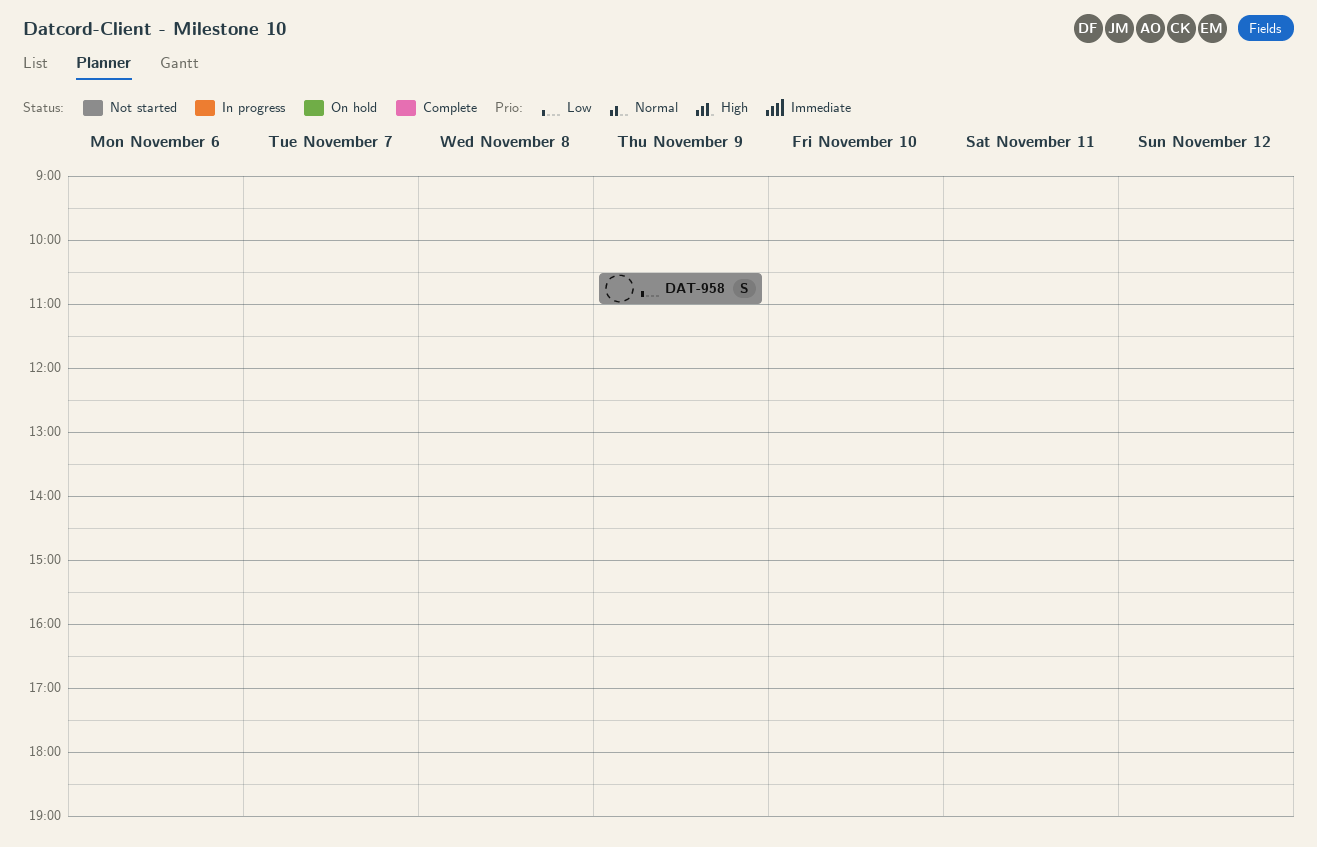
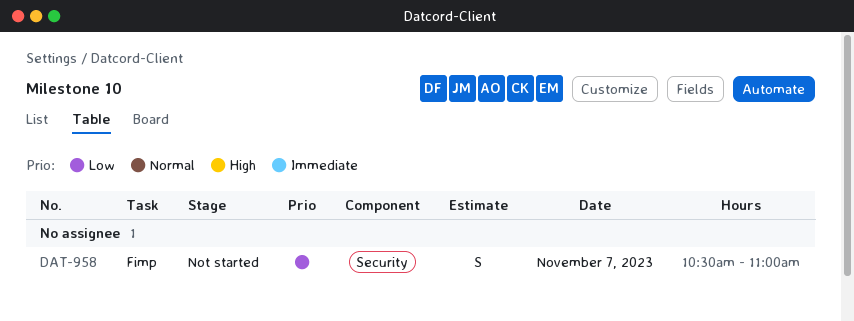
DAT-958, day: Nov 9 -> Nov 7

